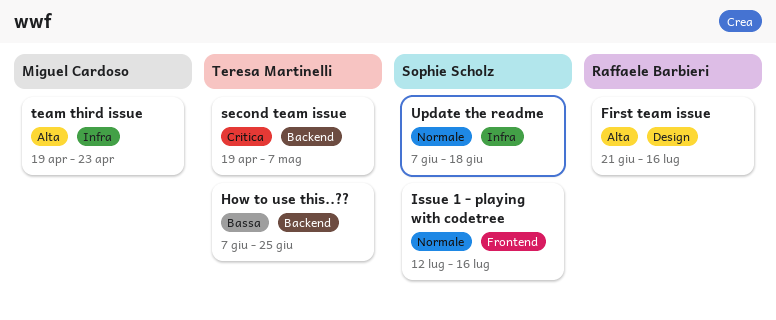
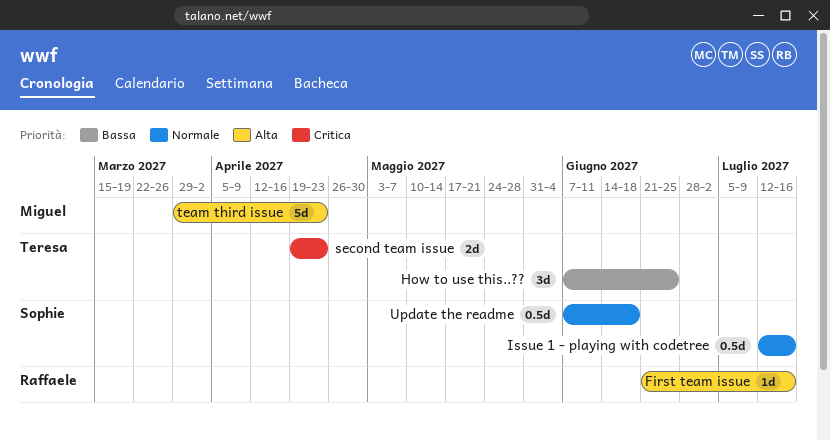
second team issue, due: May 7 -> Apr 23
team third issue, start: Apr 19 -> Mar 29

